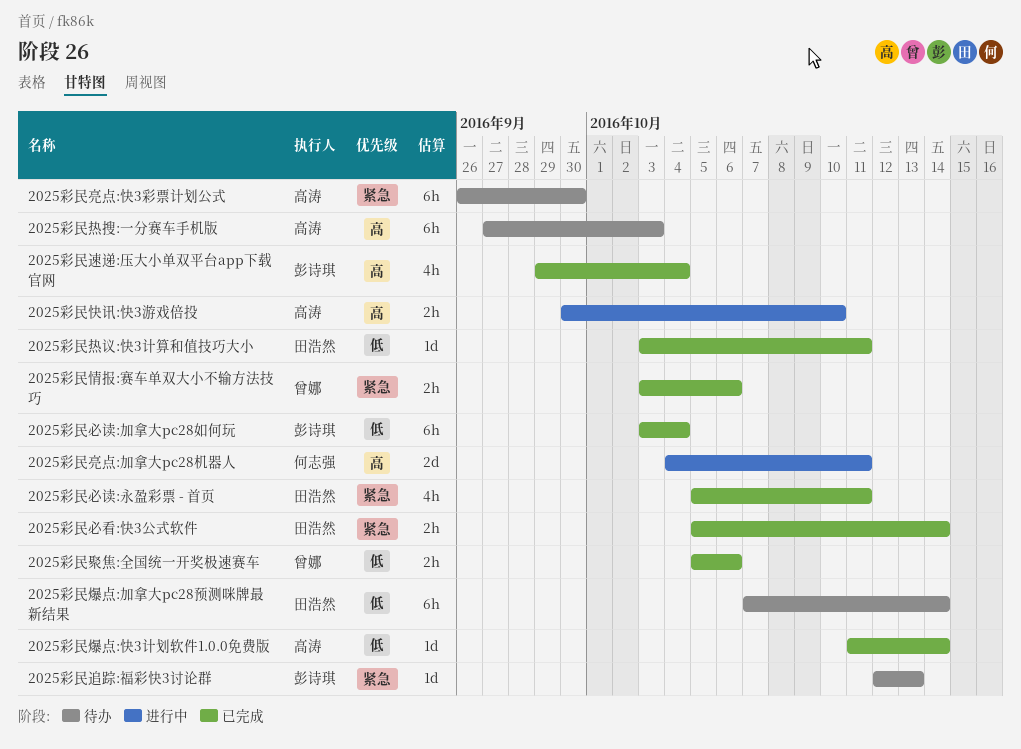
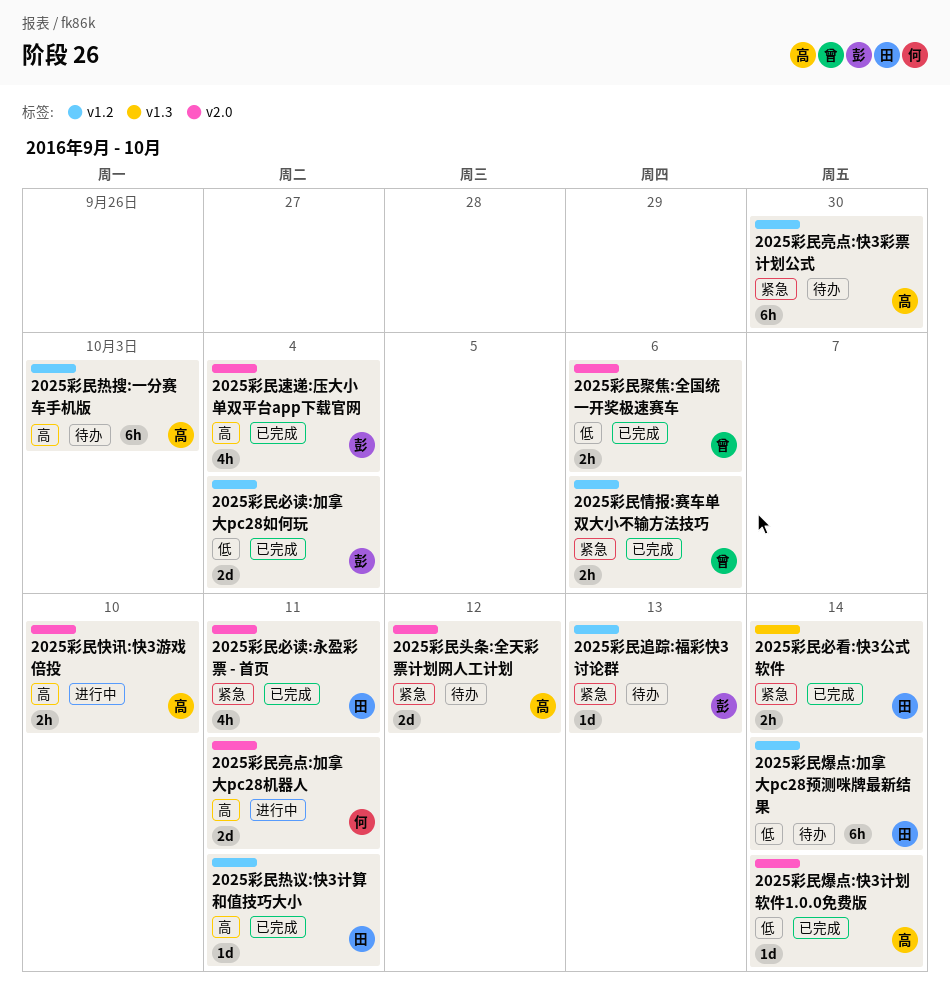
2025彩民头条:全天彩票计划网人工计划: none -> present
2025彩民必读:加拿大pc28如何玩, estimate: 6h -> 2d
2025彩民热议:快3计算和值技巧大小, priority: 低 -> 高

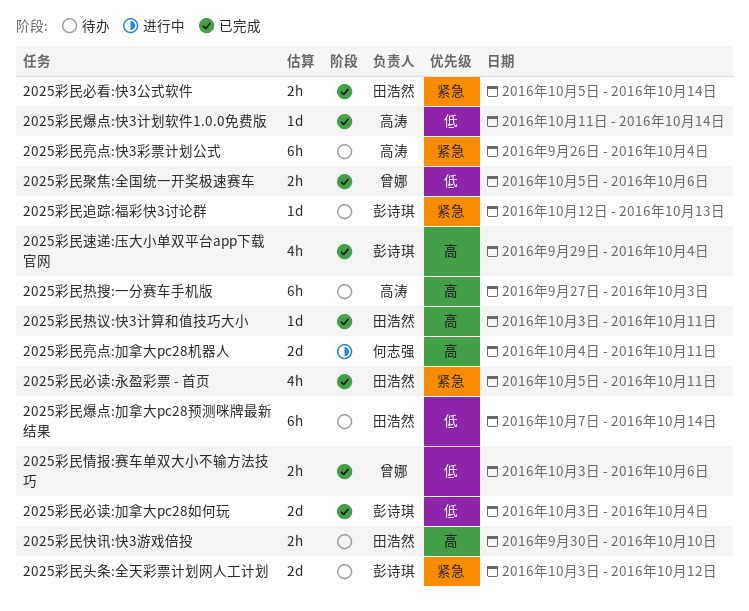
2025彩民亮点:快3彩票计划公式, due: Sep 30 -> Oct 4
2025彩民头条:全天彩票计划网人工计划, owner: 高涛 -> 彭诗琪
2025彩民快讯:快3游戏倍投, status: 进行中 -> 待办
2025彩民快讯:快3游戏倍投, owner: 高涛 -> 田浩然
2025彩民情报:赛车单双大小不输方法技巧, priority: 紧急 -> 低

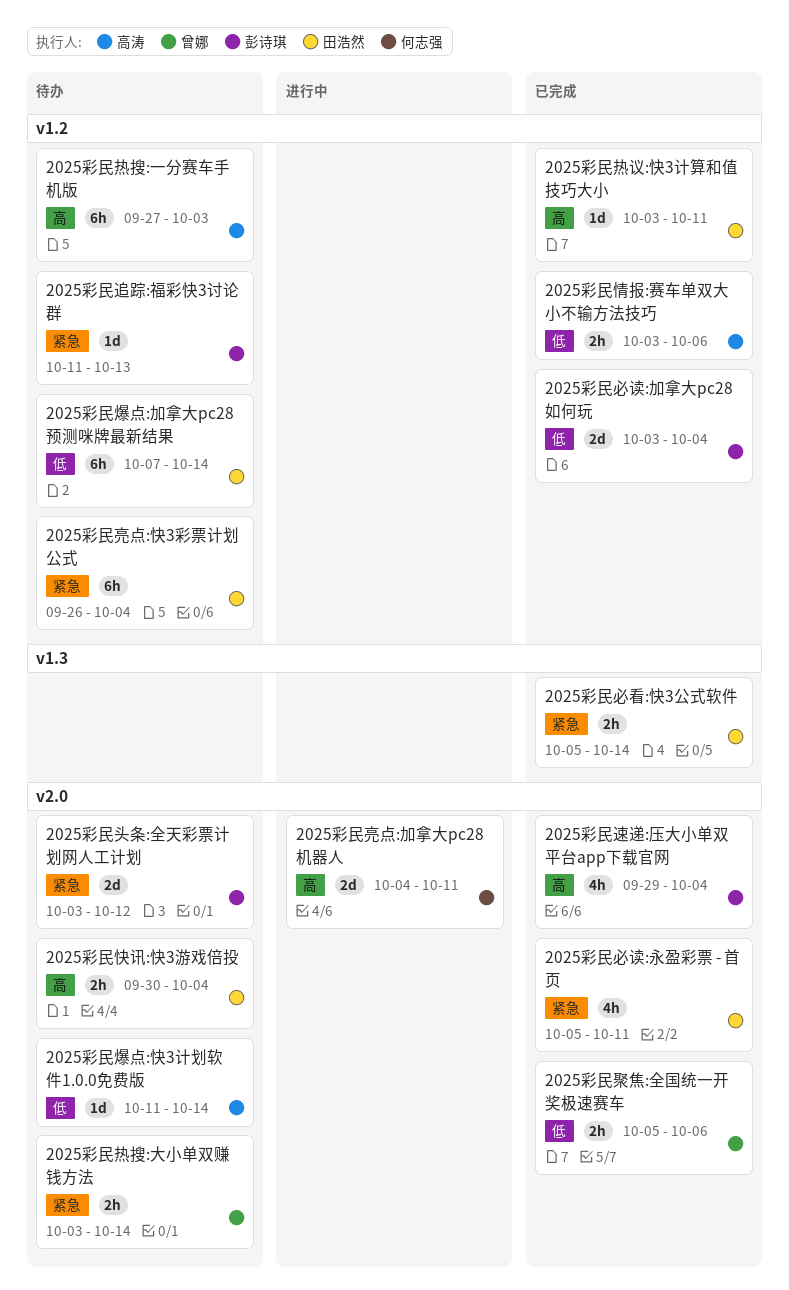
2025彩民亮点:快3彩票计划公式, owner: 高涛 -> 田浩然
2025彩民快讯:快3游戏倍投, due: Oct 10 -> Oct 4
2025彩民情报:赛车单双大小不输方法技巧, owner: 曾娜 -> 高涛
2025彩民热搜:大小单双赚钱方法: none -> present
2025彩民爆点:快3计划软件1.0.0免费版, status: 已完成 -> 待办
2025彩民追踪:福彩快3讨论群, start: Oct 12 -> Oct 11

